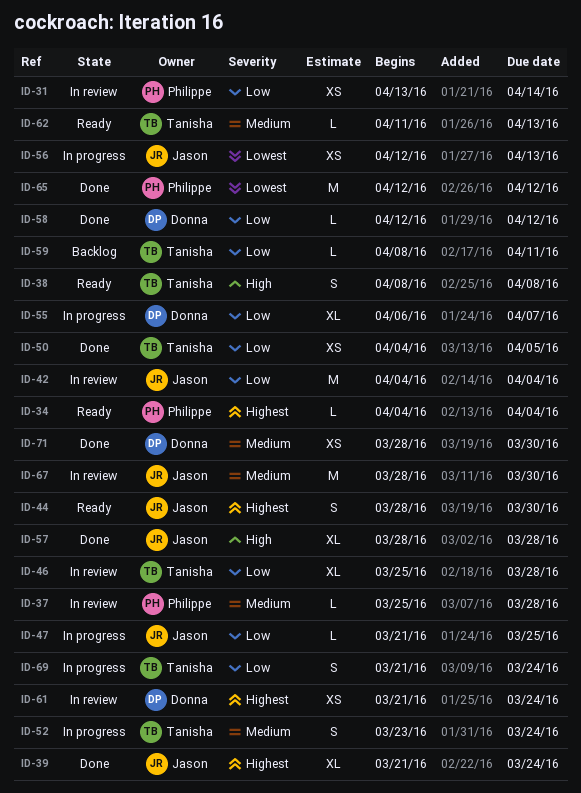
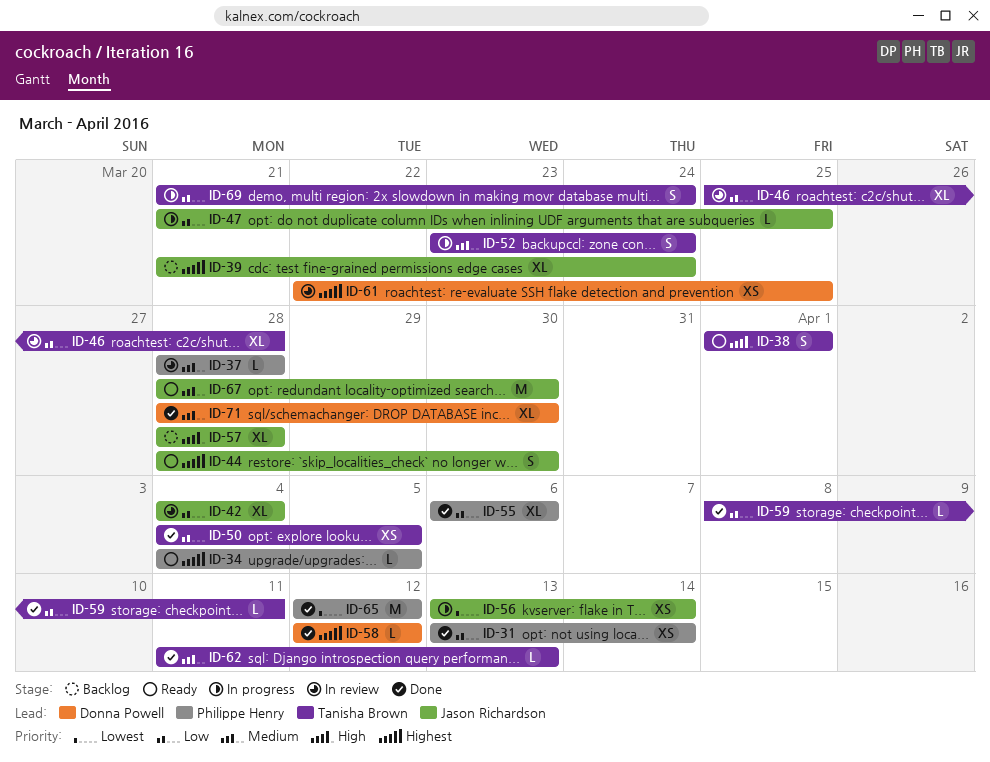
ID-31, status: In review -> Done
ID-34, due: Apr 4 -> Apr 5
ID-37, start: Mar 25 -> Mar 28
ID-38, start: Apr 8 -> Apr 1
ID-38, due: Apr 8 -> Apr 1
ID-39, status: Done -> Backlog
ID-42, estimate: M -> XL
ID-55, status: In progress -> Done
ID-55, owner: Donna Powell -> Philippe Henry
ID-55, due: Apr 7 -> Apr 6
ID-56, start: Apr 12 -> Apr 13
ID-56, due: Apr 13 -> Apr 14
ID-57, status: Done -> Backlog
ID-58, priority: Low -> Highest
ID-59, status: Backlog -> Done
ID-61, start: Mar 21 -> Mar 22
ID-61, due: Mar 24 -> Mar 25
ID-62, status: Ready -> Done
ID-67, status: In review -> Ready
ID-71, estimate: XS -> XL

